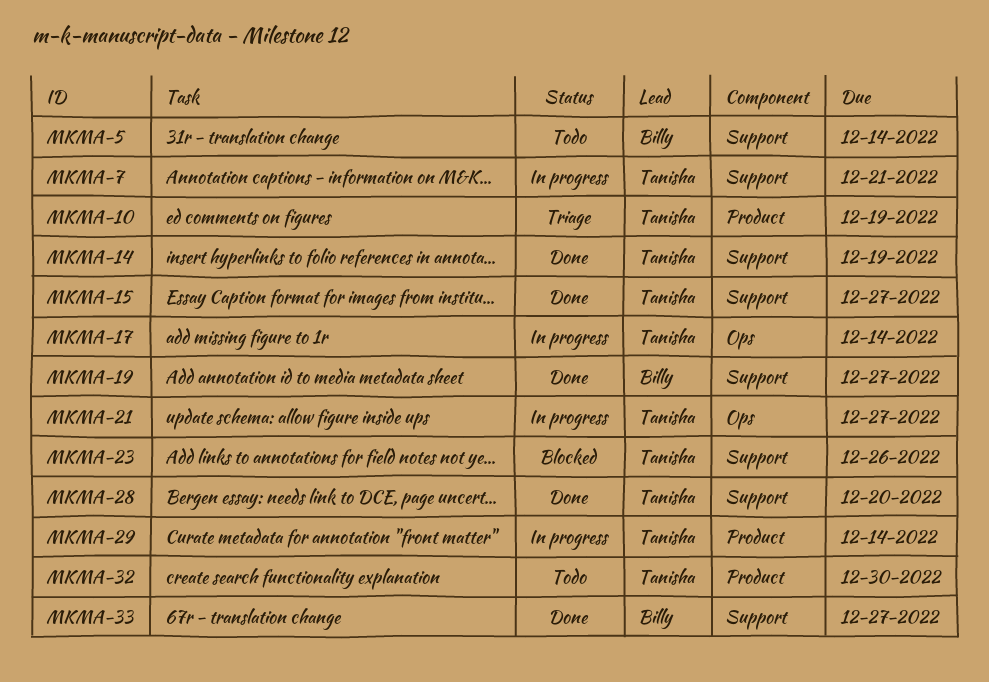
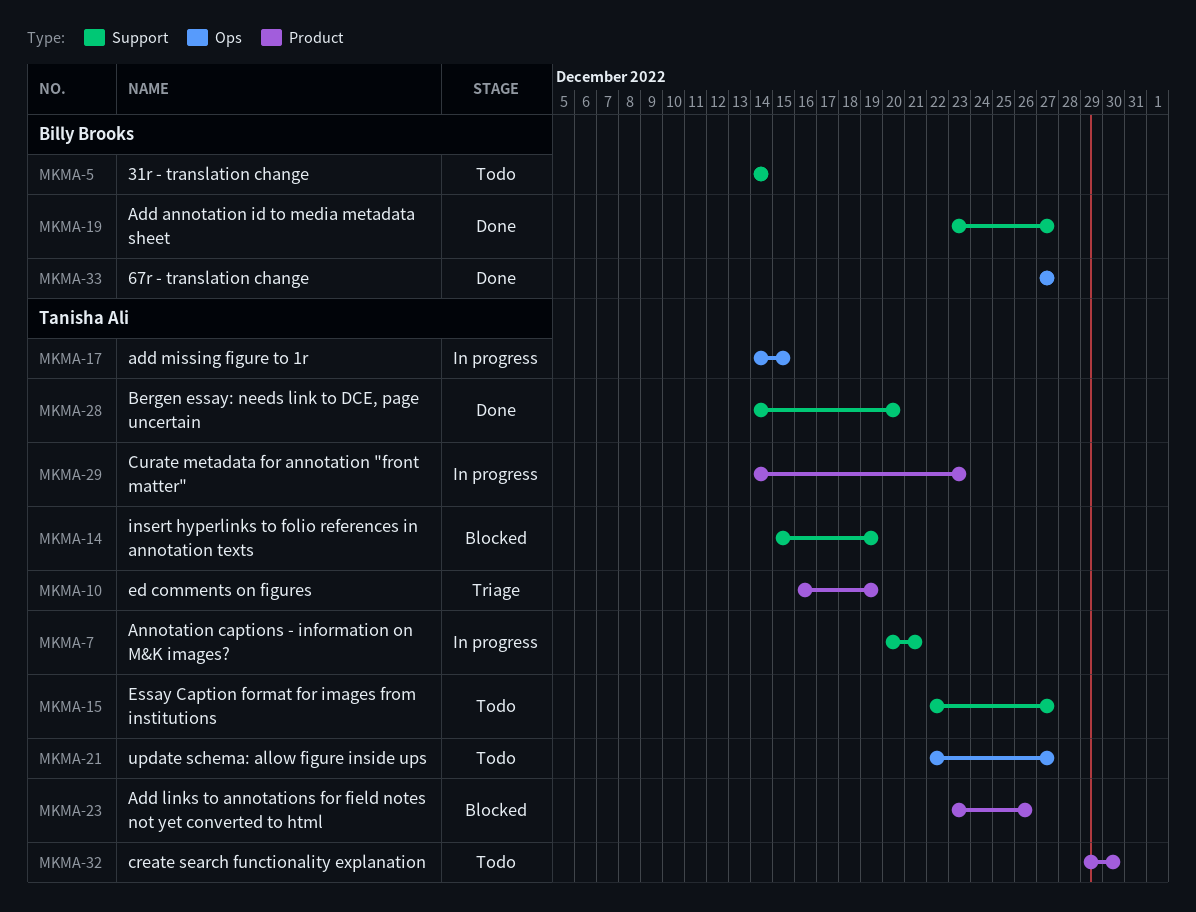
MKMA-14, status: Done -> Blocked
MKMA-15, status: Done -> Todo
MKMA-17, due: Dec 14 -> Dec 15
MKMA-21, status: In progress -> Todo
MKMA-23, label: Support -> Product
MKMA-29, due: Dec 14 -> Dec 23
MKMA-33, label: Support -> Ops

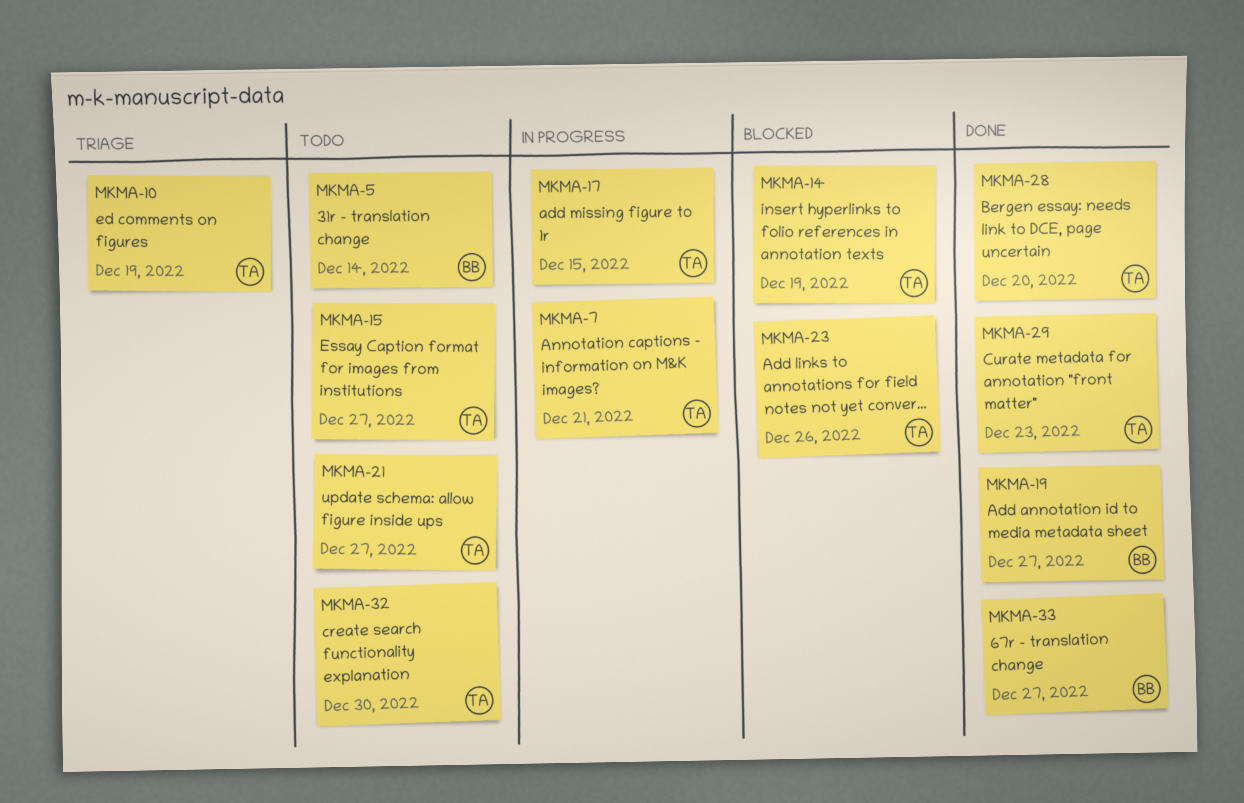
MKMA-29, status: In progress -> Done

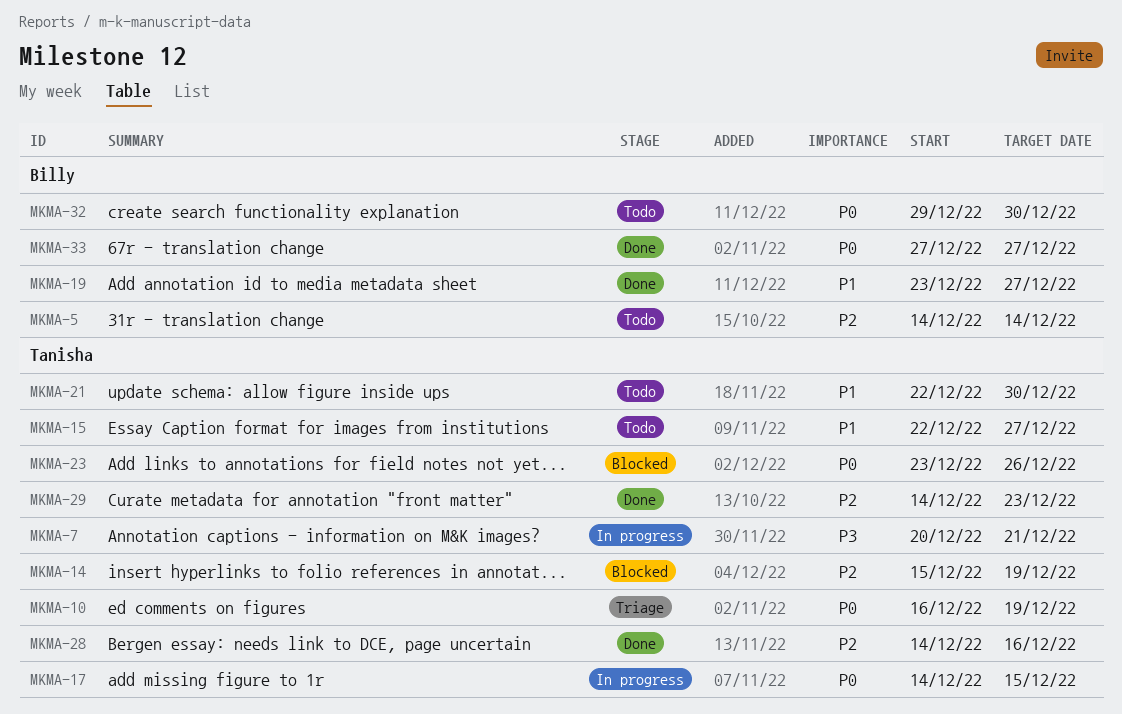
MKMA-21, due: Dec 27 -> Dec 30
MKMA-28, due: Dec 20 -> Dec 16
MKMA-32, owner: Tanisha -> Billy

